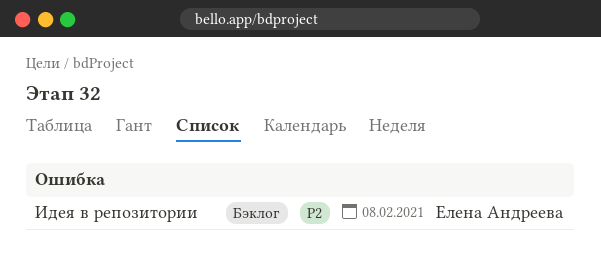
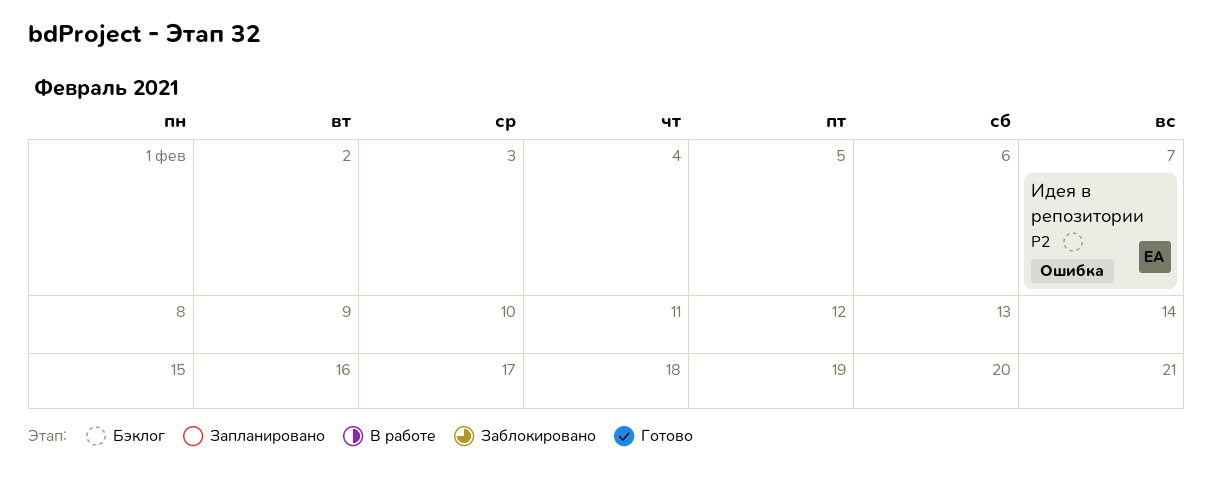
Идея в репозитории, due: Feb 8 -> Feb 7

